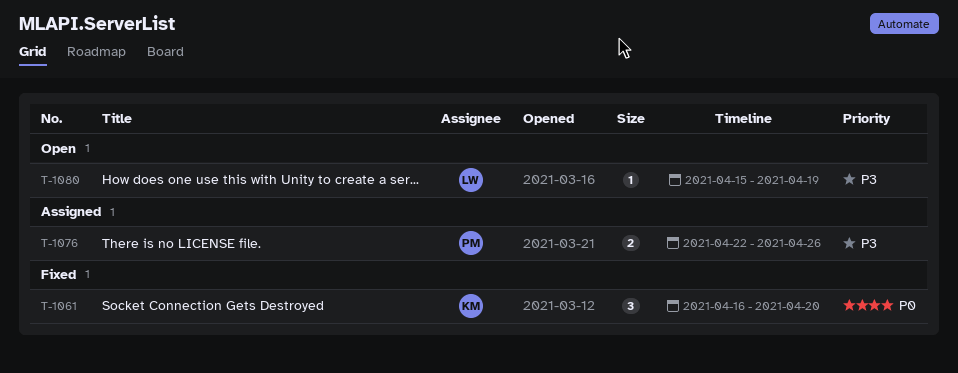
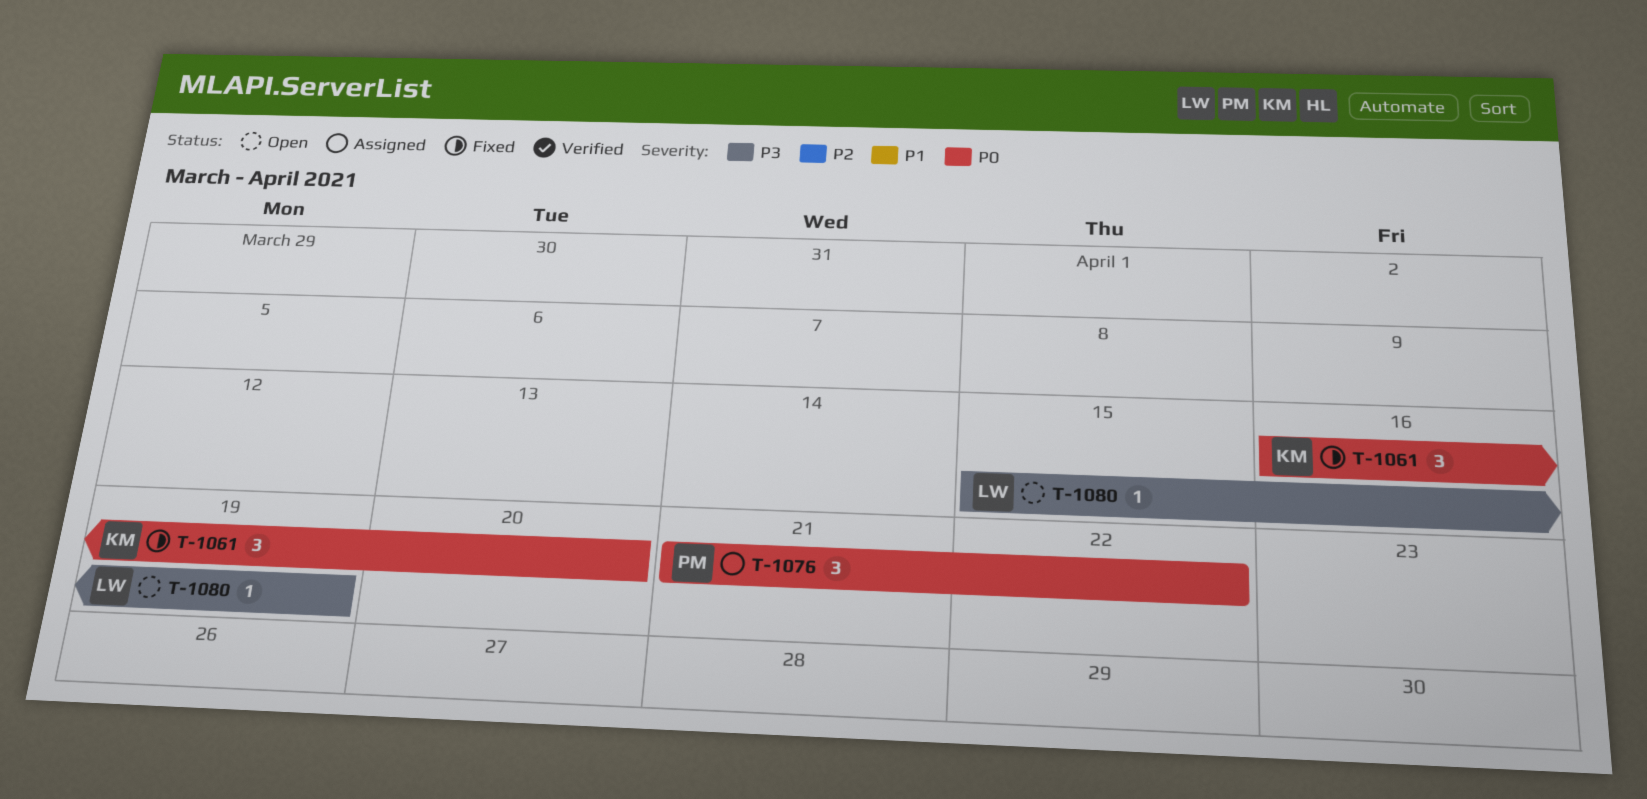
T-1076, priority: P3 -> P0
T-1076, estimate: 2 -> 3
T-1076, start: Apr 22 -> Apr 21
T-1076, due: Apr 26 -> Apr 22

